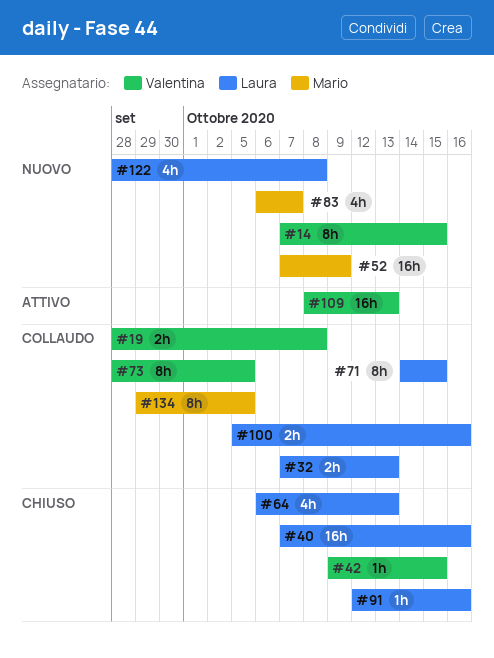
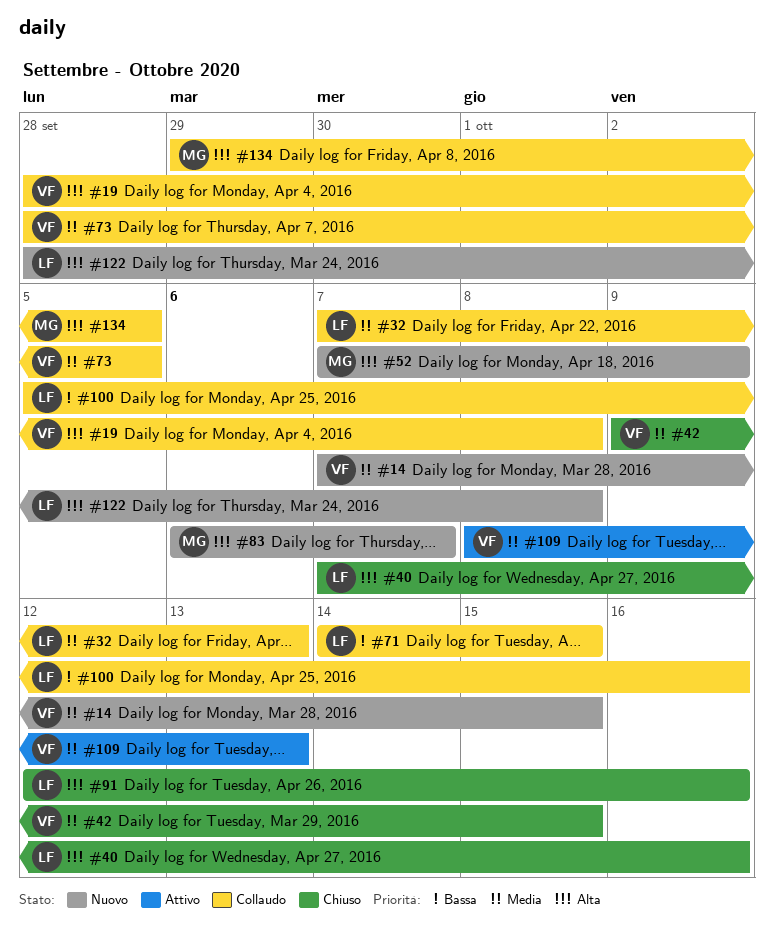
#64: present -> none

